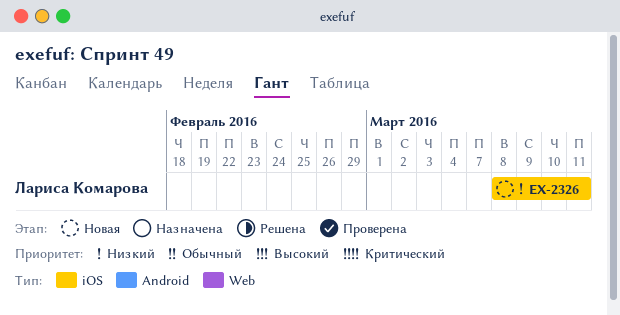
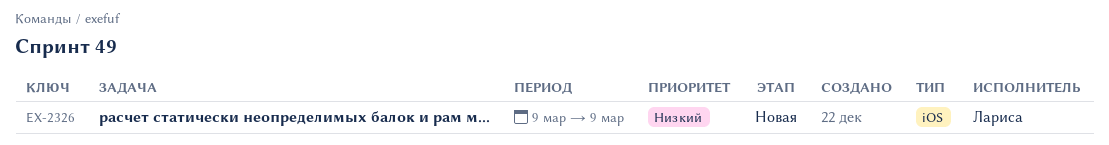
EX-2326, start: Mar 8 -> Mar 9
EX-2326, due: Mar 11 -> Mar 9

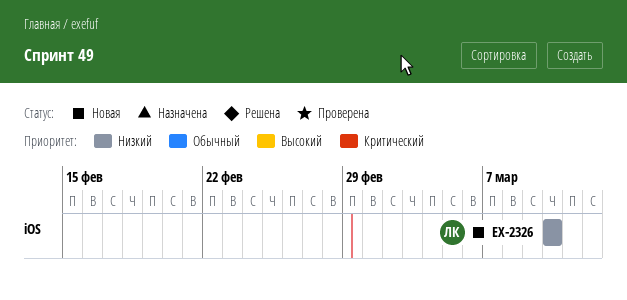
EX-2326, start: Mar 9 -> Mar 10
EX-2326, due: Mar 9 -> Mar 10

